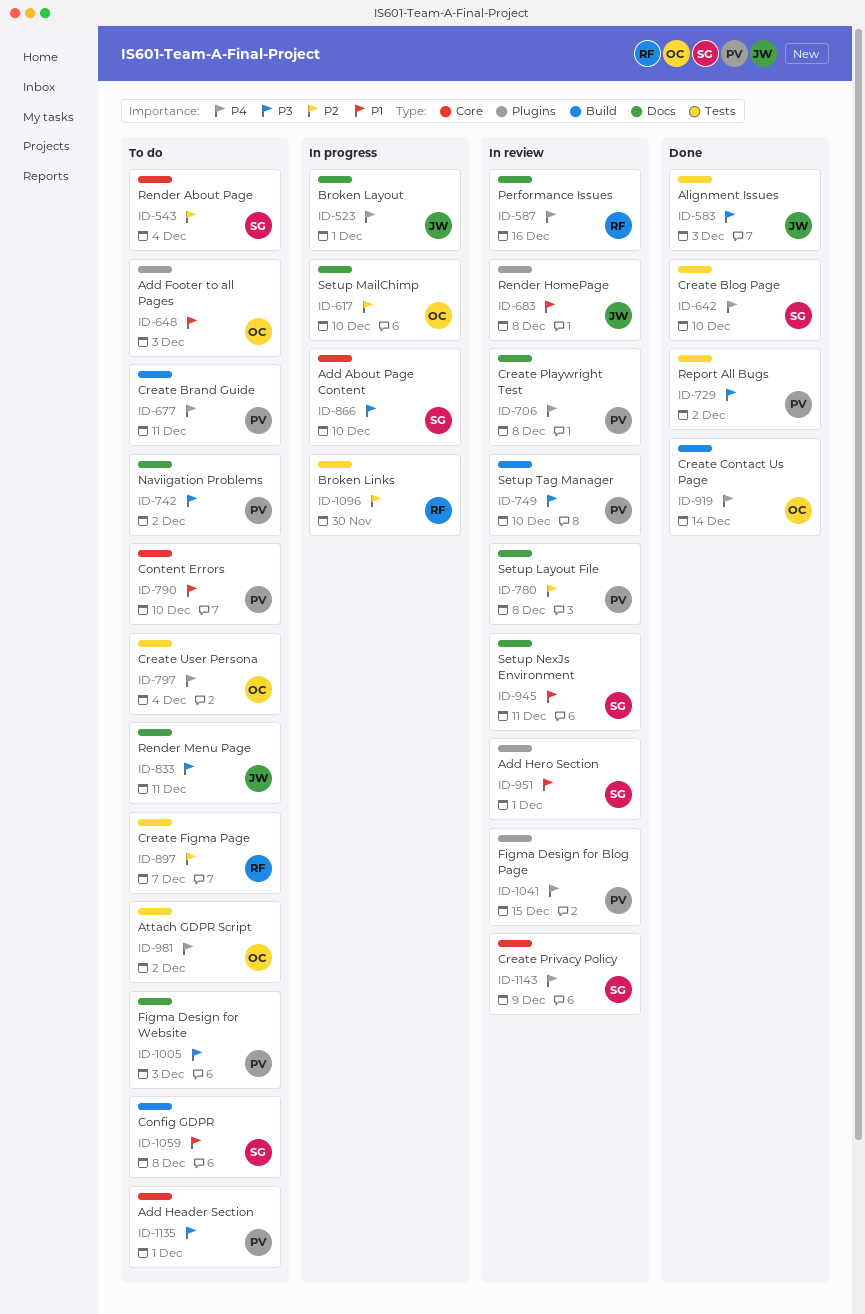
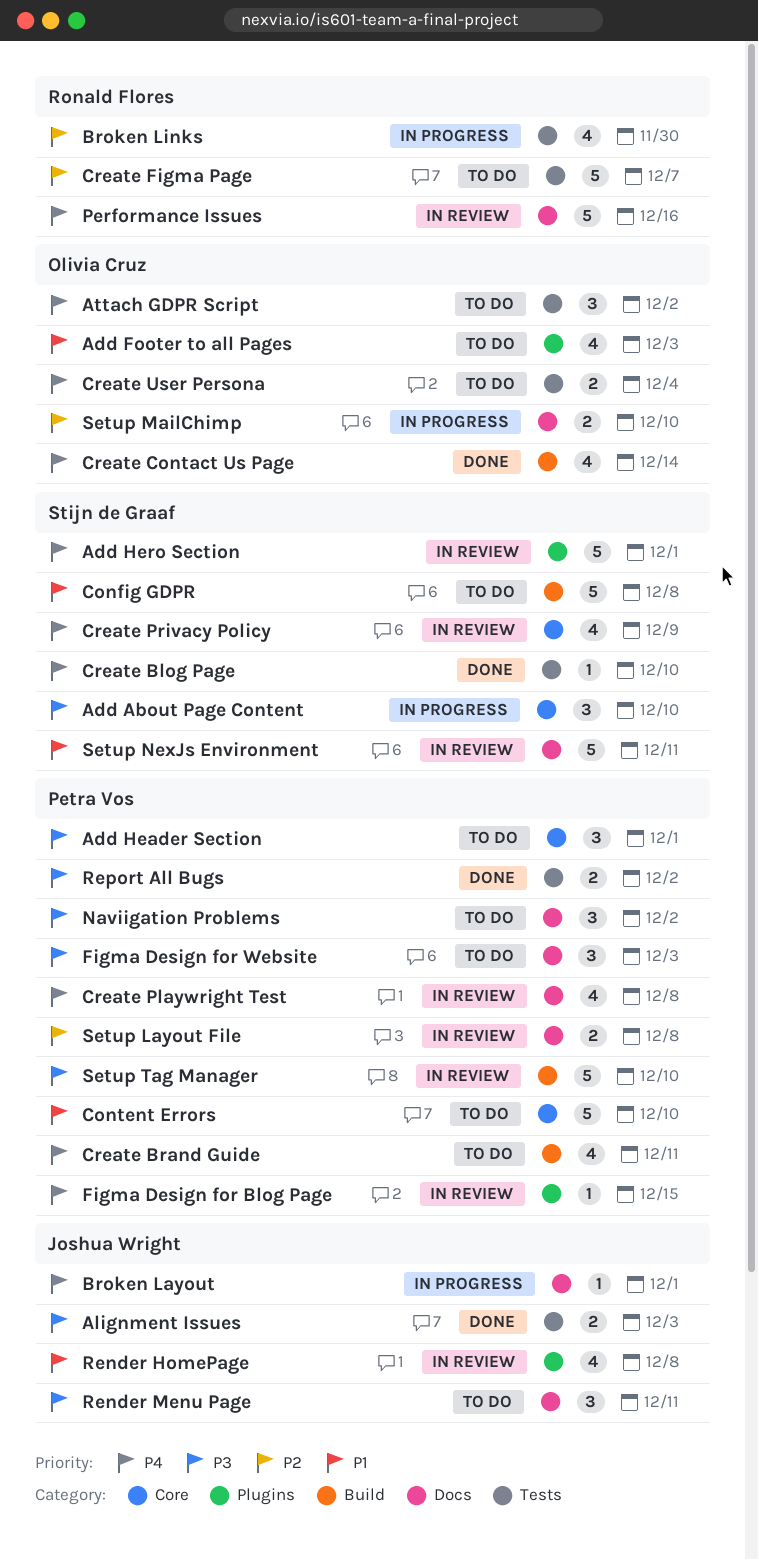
Add Hero Section, priority: P1 -> P4
Render About Page: present -> none

